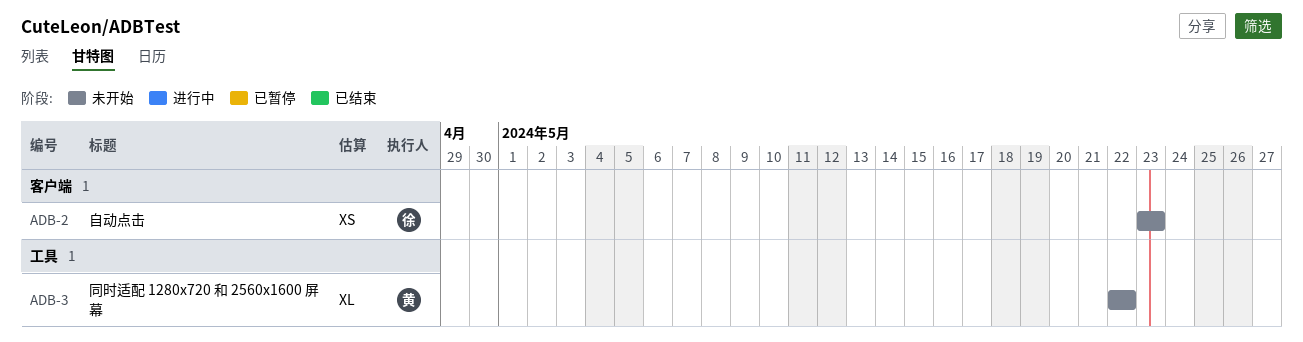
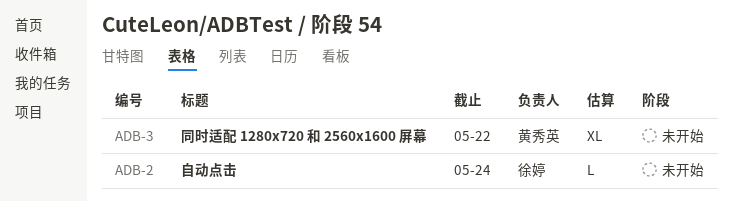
ADB-2, estimate: XS -> L
ADB-2, due: May 23 -> May 24

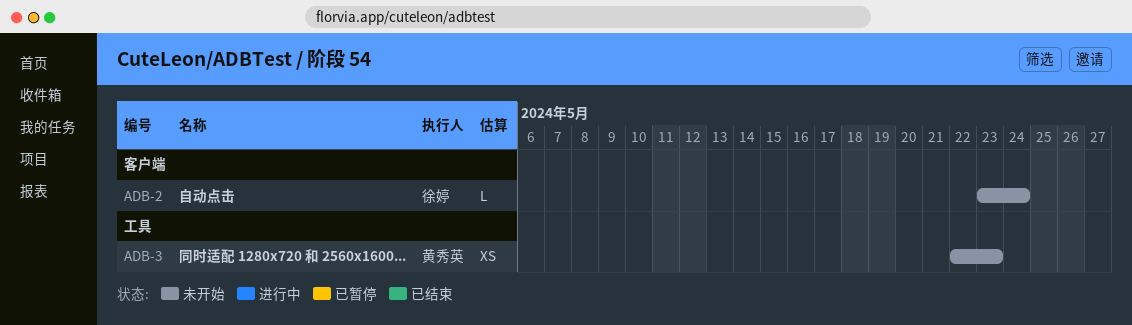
ADB-3, estimate: XL -> XS
ADB-3, due: May 22 -> May 23

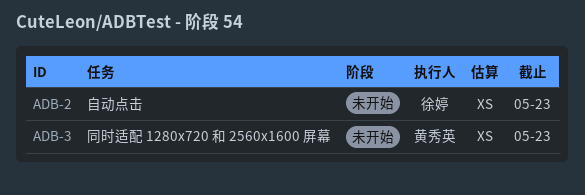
ADB-2, estimate: L -> XS
ADB-2, due: May 24 -> May 23

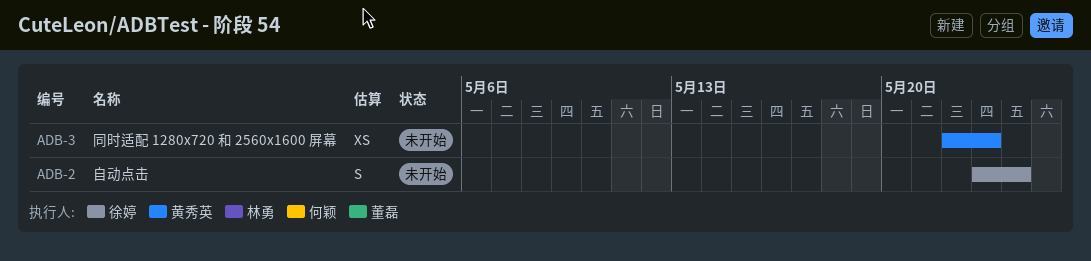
ADB-2, estimate: XS -> S
ADB-2, due: May 23 -> May 24

